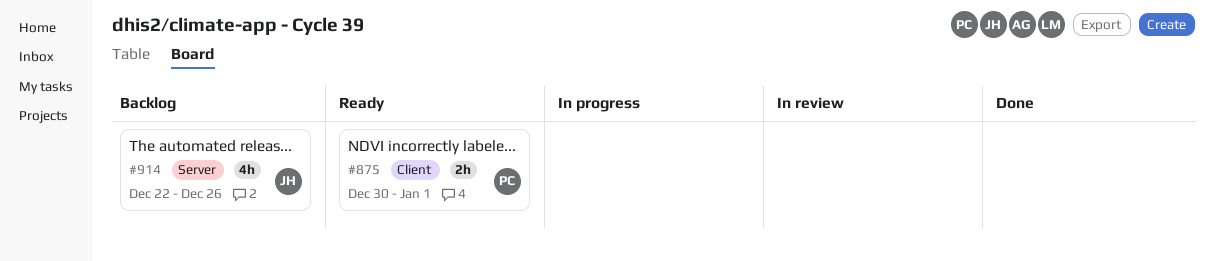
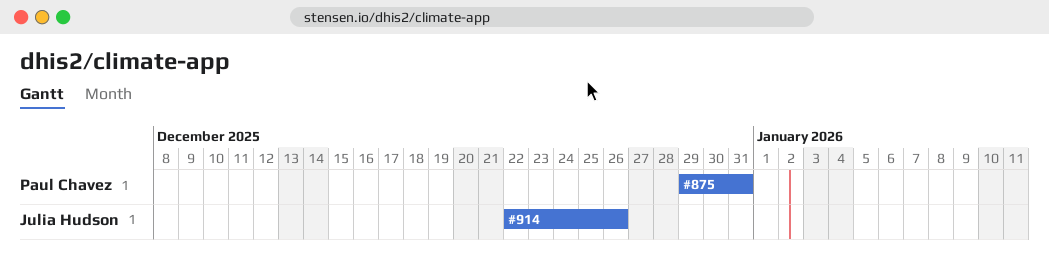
#875, start: Dec 30 -> Dec 29
#875, due: Jan 1 -> Dec 31

